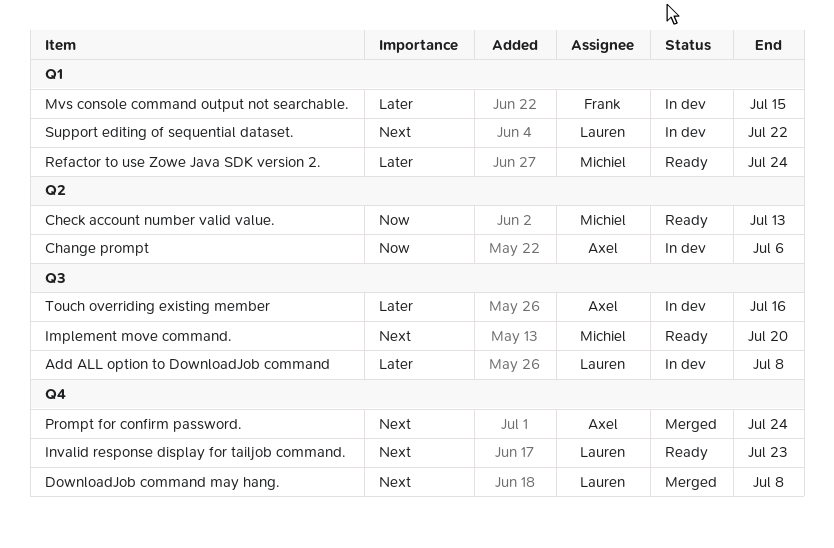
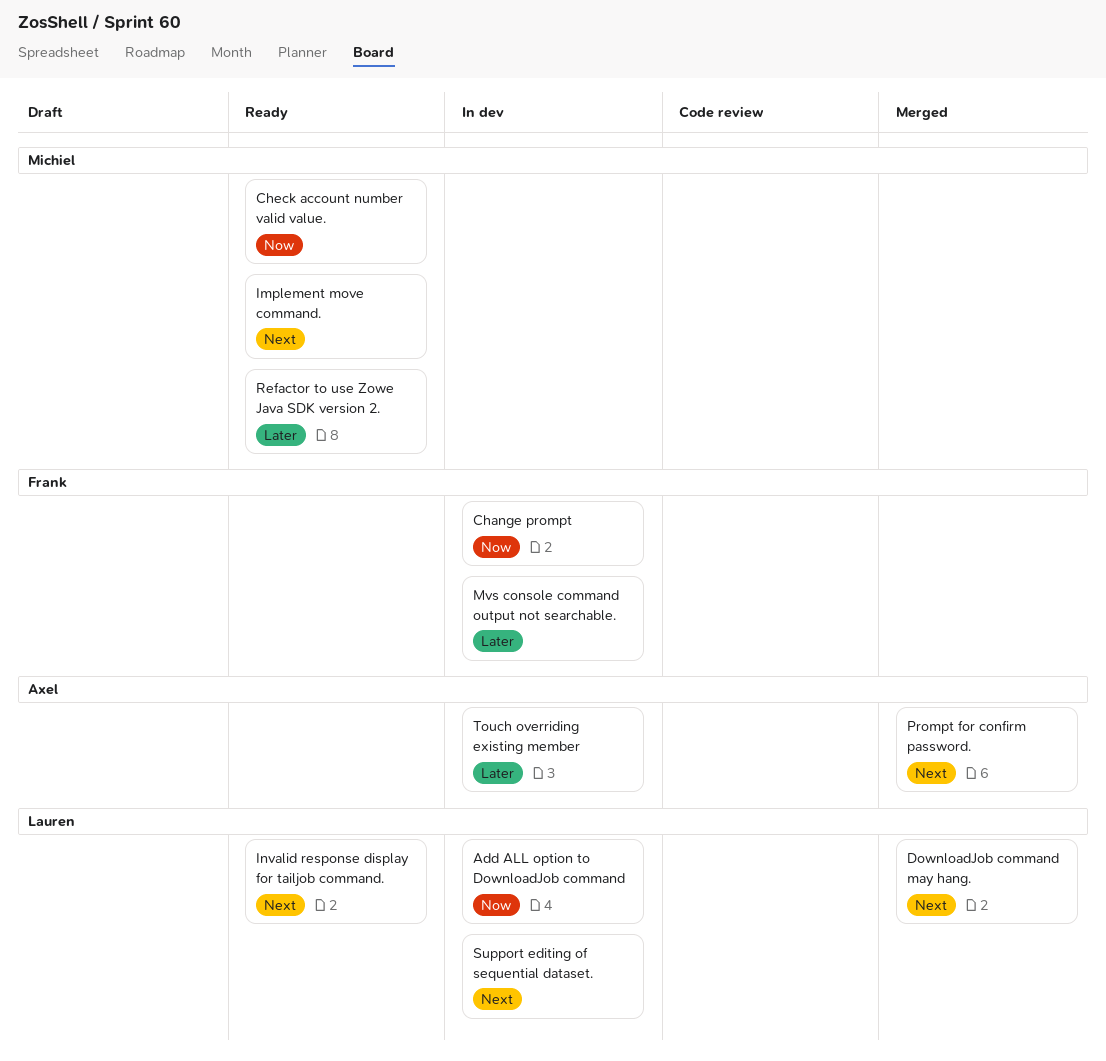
Add ALL option to DownloadJob command, priority: Later -> Now
Change prompt, owner: Axel -> Frank

